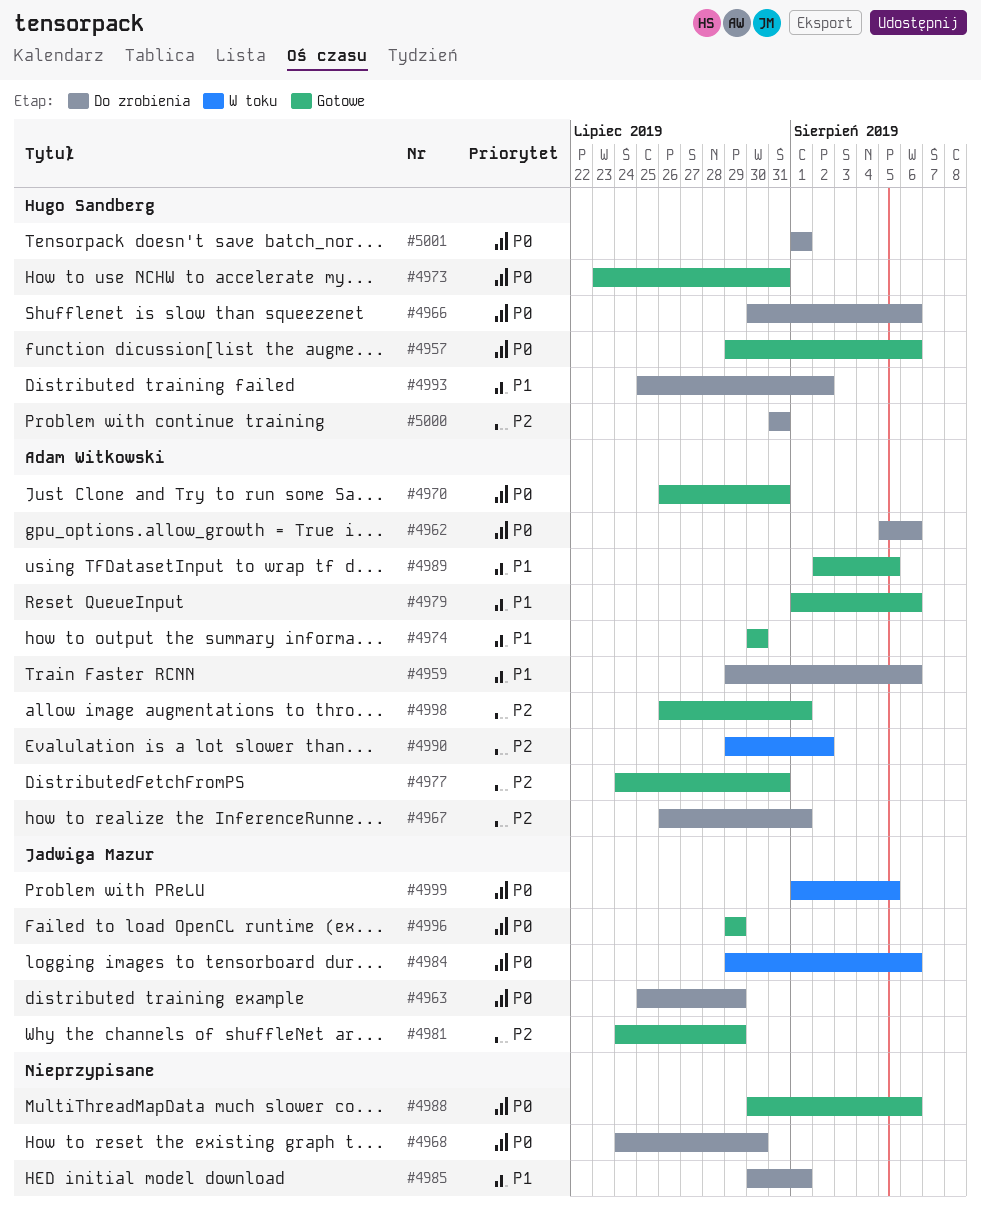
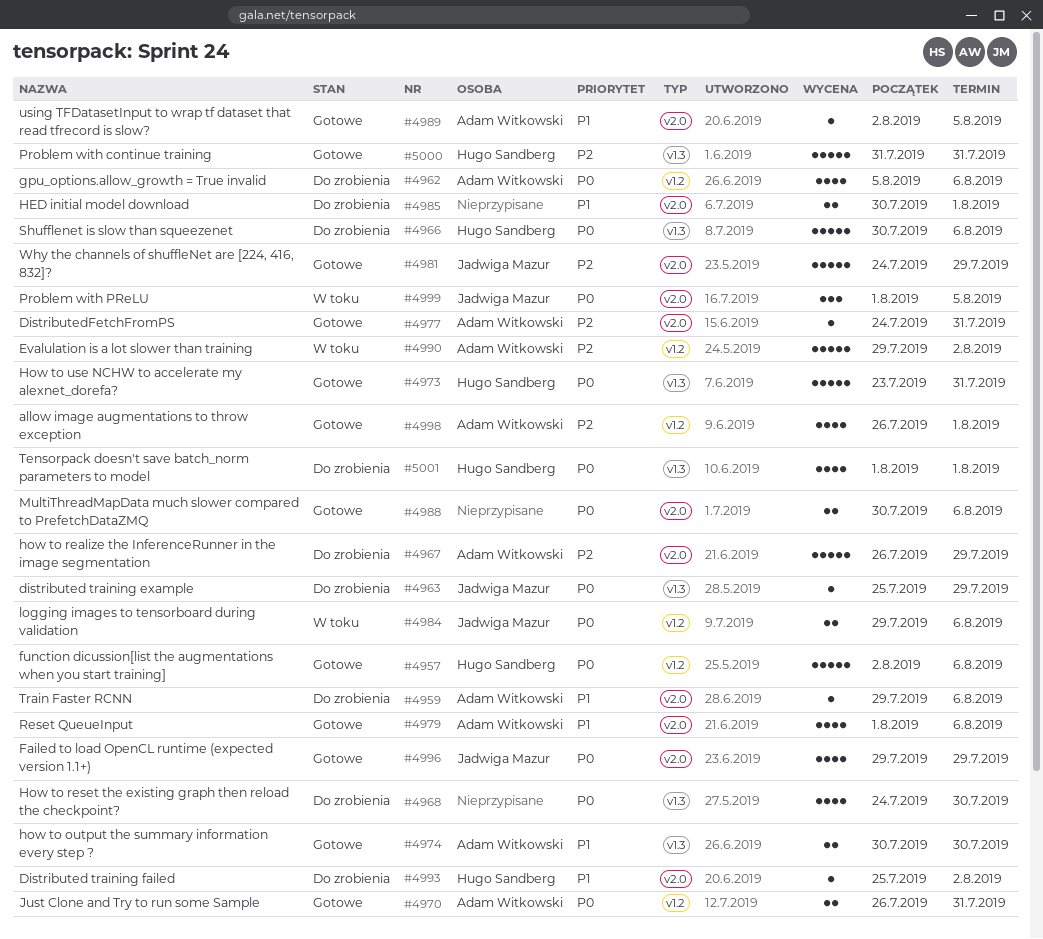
#4957, start: Jul 29 -> Aug 2
#4967, due: Aug 1 -> Jul 29
#5000, status: Do zrobienia -> Gotowe

